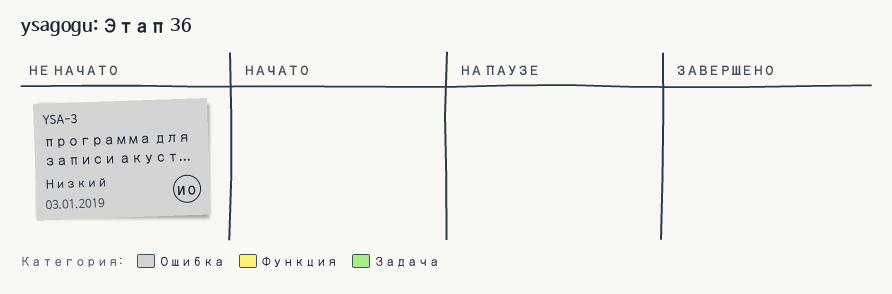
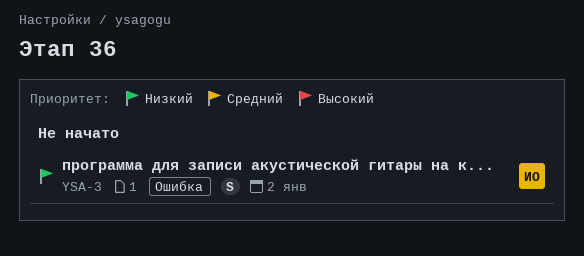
YSA-3, due: Jan 3 -> Jan 2

